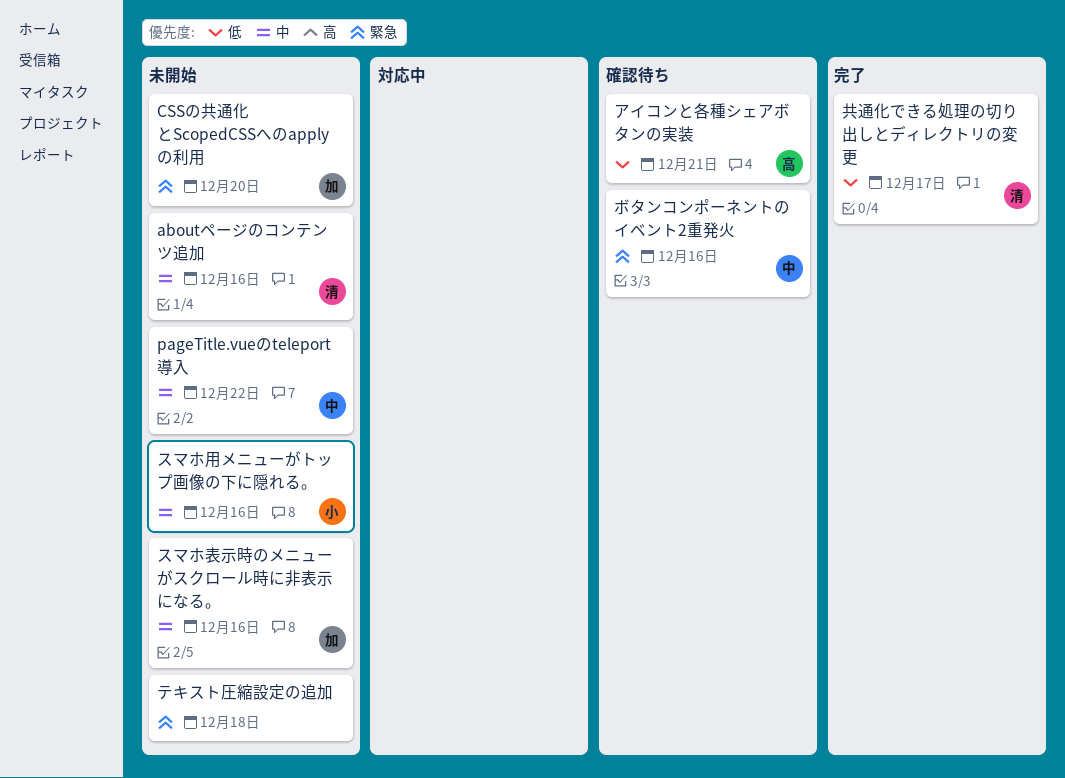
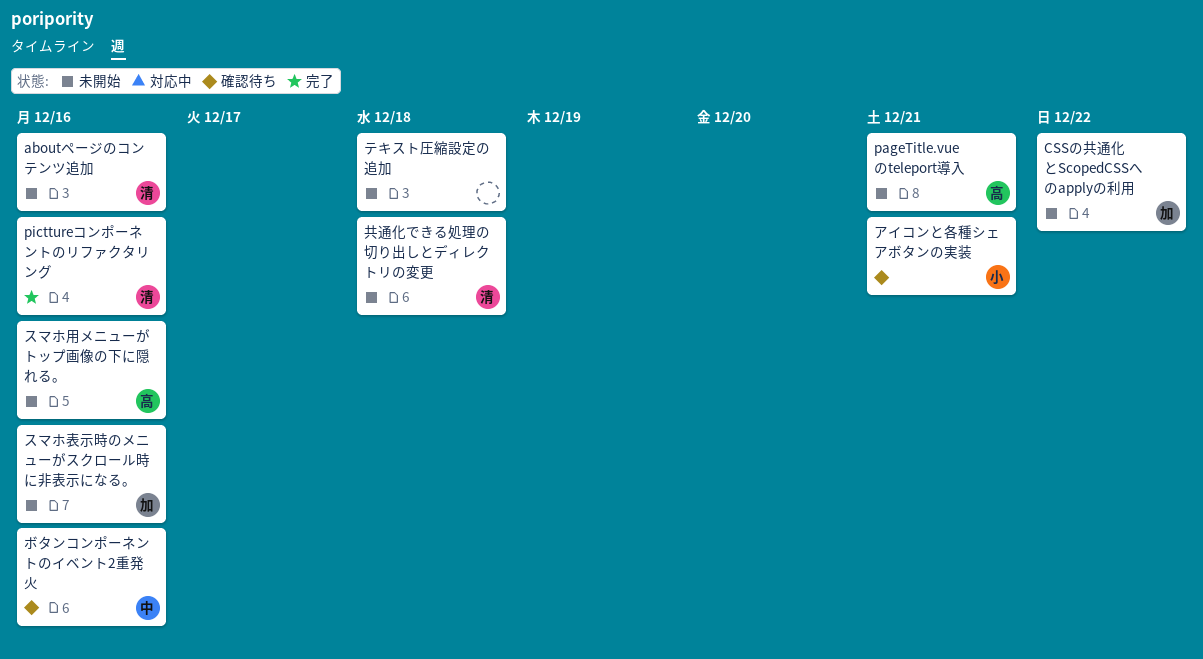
CSSの共通化とScopedCSSへのapplyの利用, due: Dec 20 -> Dec 22
pageTitle.vueのteleport導入, owner: 中 -> 高
pageTitle.vueのteleport導入, due: Dec 22 -> Dec 21
picttureコンポーネントのリファクタリング: none -> present
アイコンと各種シェアボタンの実装, owner: 高 -> 小
スマホ用メニューがトップ画像の下に隠れる。, owner: 小 -> 高
共通化できる処理の切り出しとディレクトリの変更, status: 完了 -> 未開始
共通化できる処理の切り出しとディレクトリの変更, due: Dec 17 -> Dec 18

